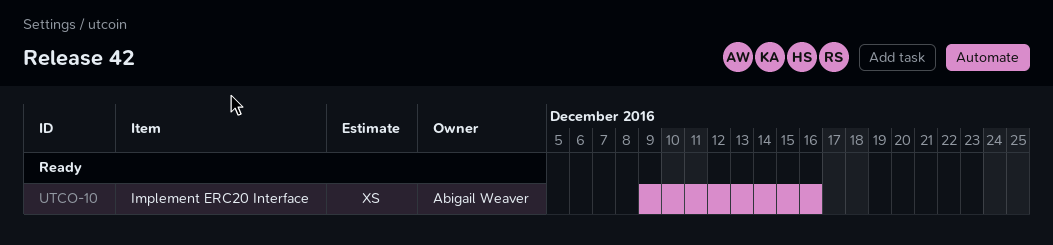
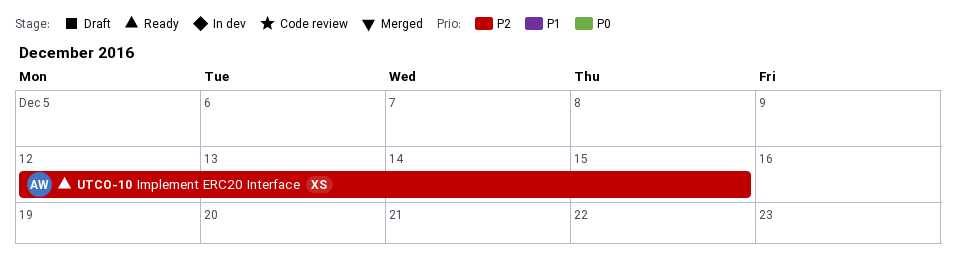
UTCO-10, start: Dec 9 -> Dec 12
UTCO-10, due: Dec 16 -> Dec 15

